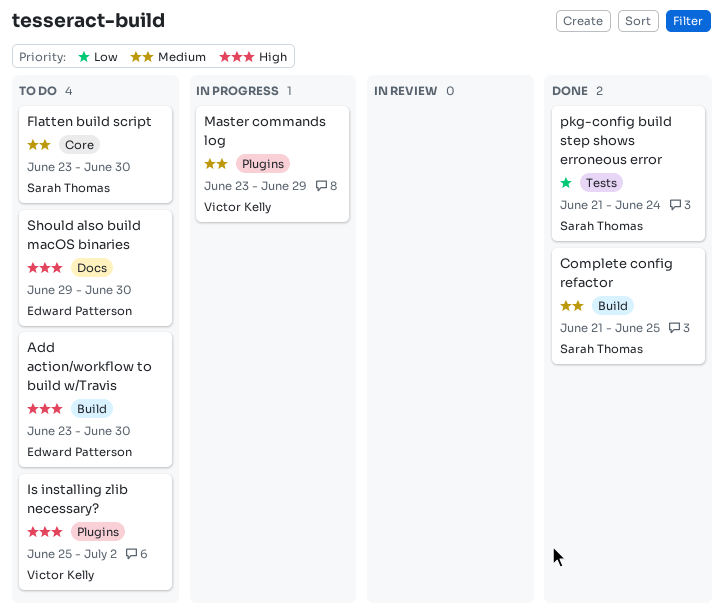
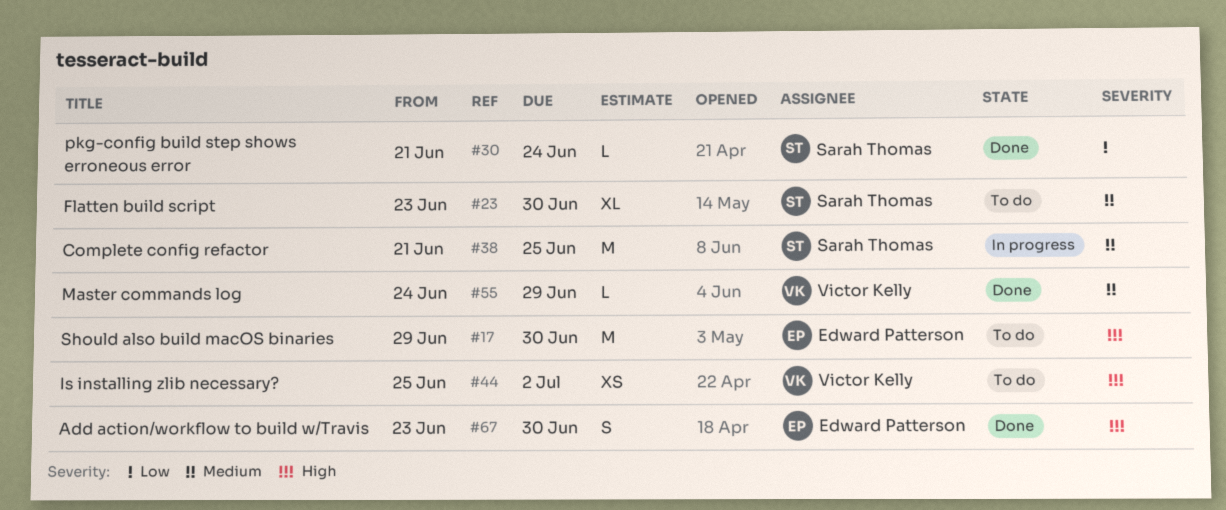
Add action/workflow to build w/Travis, status: To do -> Done
Complete config refactor, status: Done -> In progress
Master commands log, status: In progress -> Done
Master commands log, start: Jun 23 -> Jun 24

